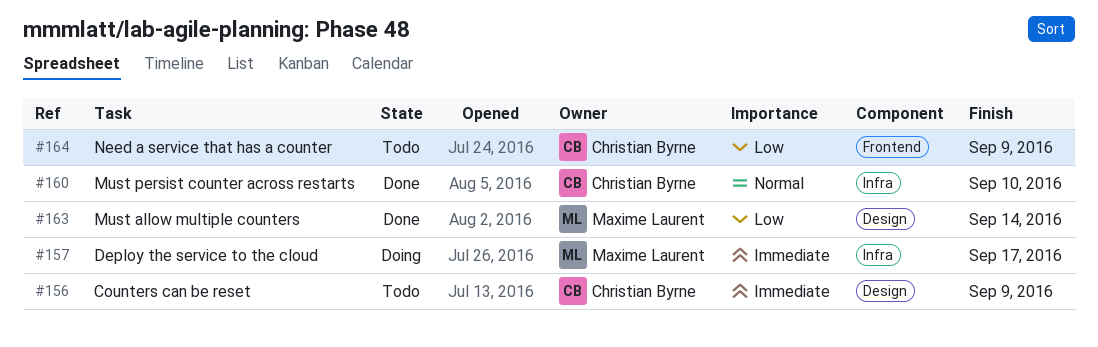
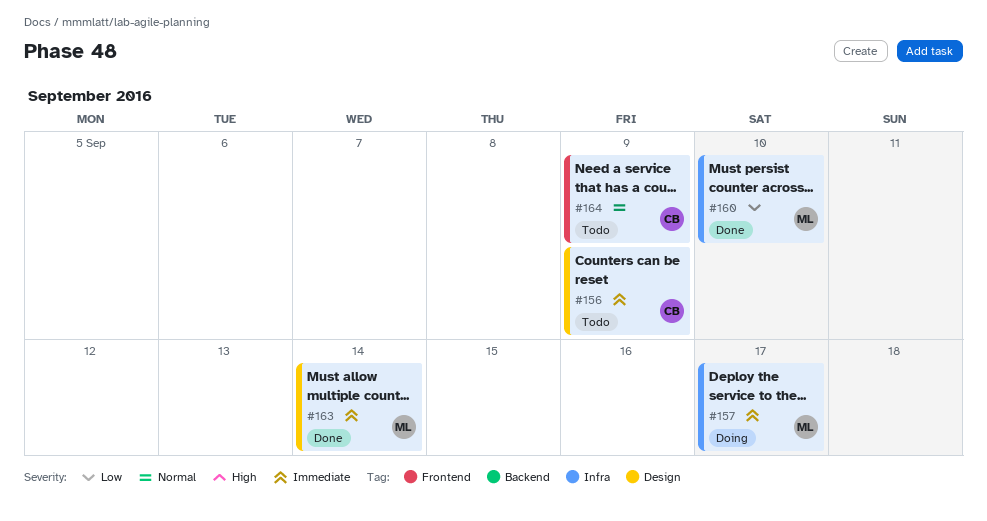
#160, owner: Christian Byrne -> Maxime Laurent
#160, priority: Normal -> Low
#163, priority: Low -> Immediate
#164, priority: Low -> Normal

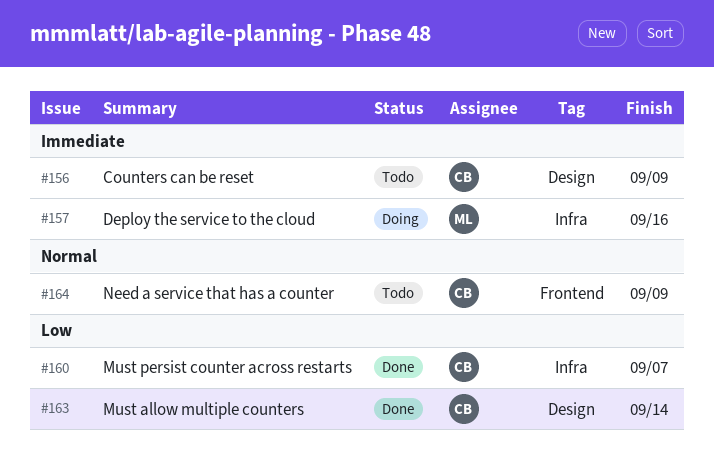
#157, due: Sep 17 -> Sep 16
#160, owner: ML -> CB
#160, due: Sep 10 -> Sep 7
#163, owner: ML -> CB
#163, priority: Immediate -> Low

